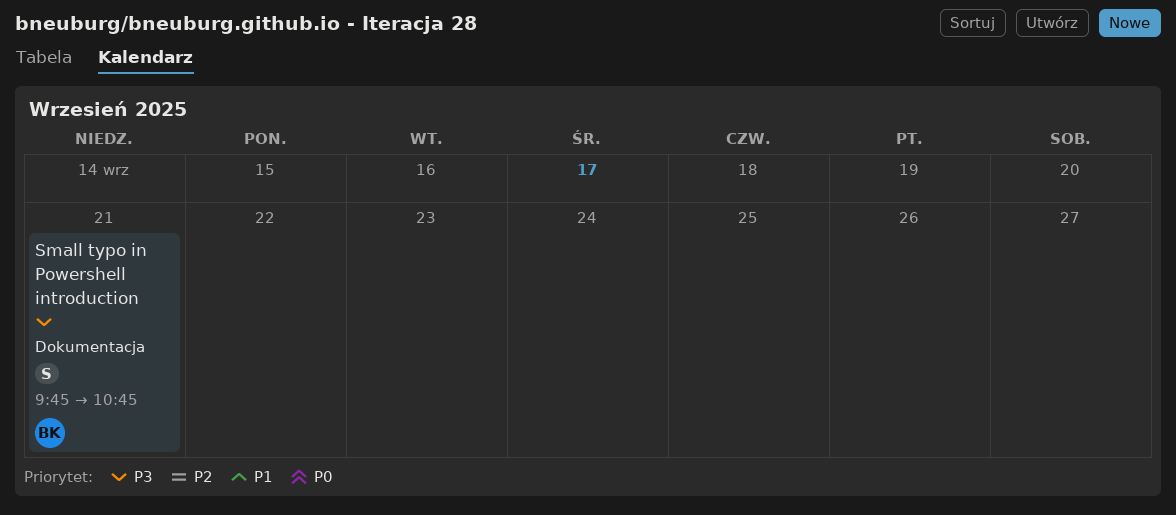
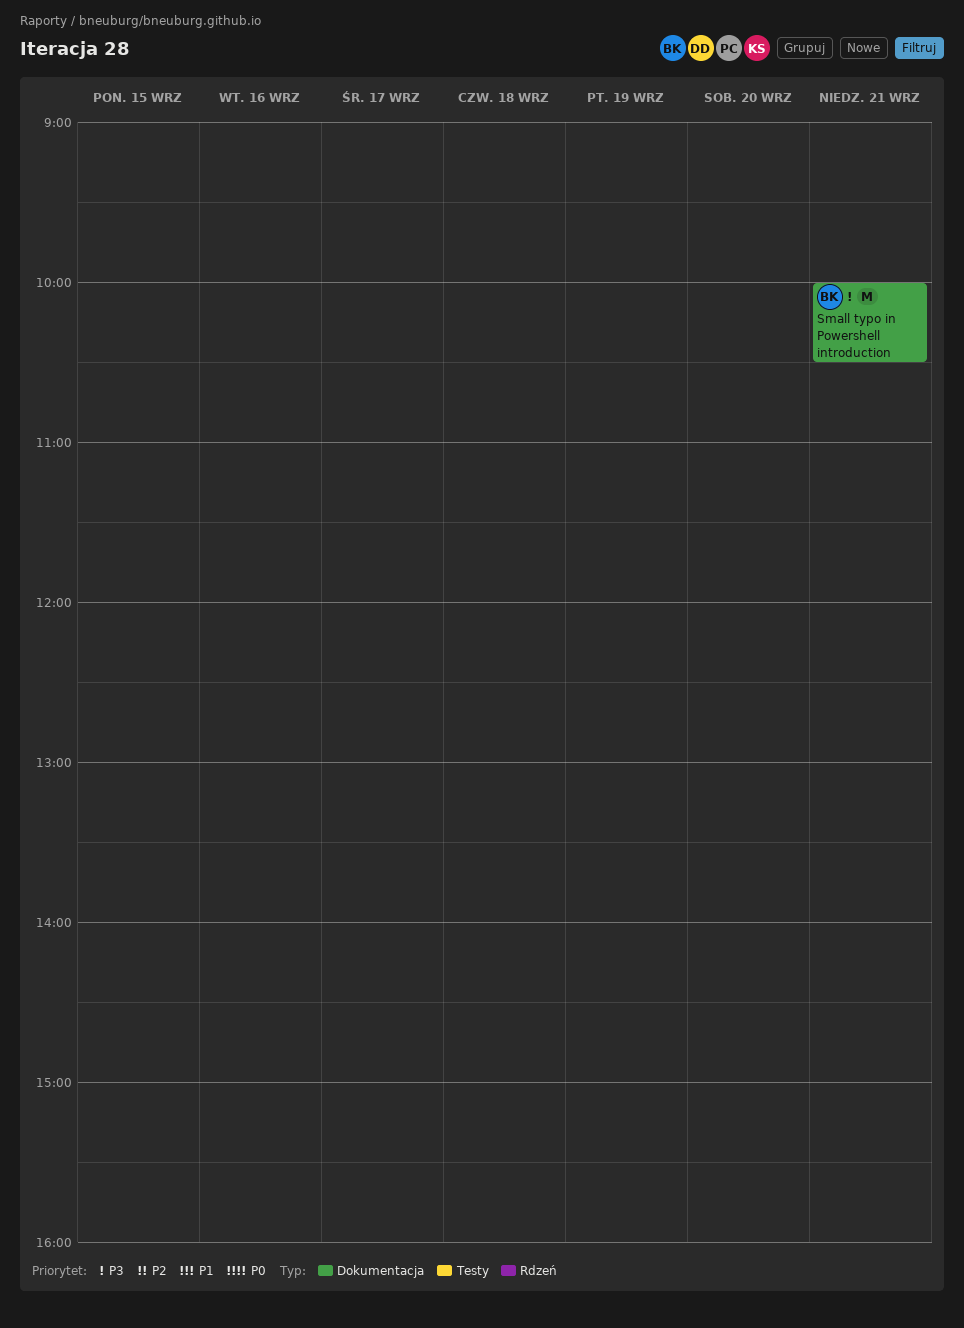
Small typo in Powershell introduction, estimate: S -> M
Small typo in Powershell introduction, begins: 09:45 -> 10:00
Small typo in Powershell introduction, ends: 10:45 -> 10:30

